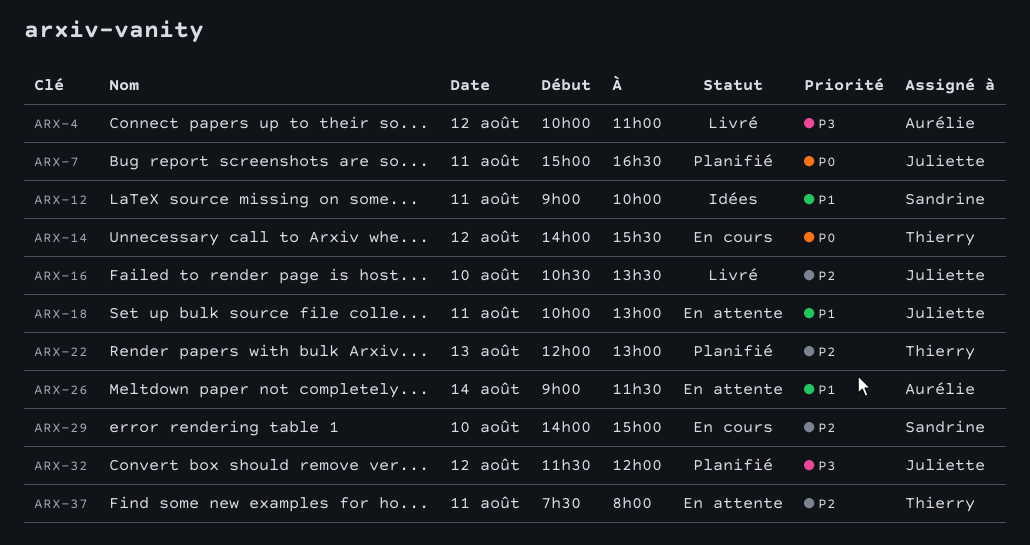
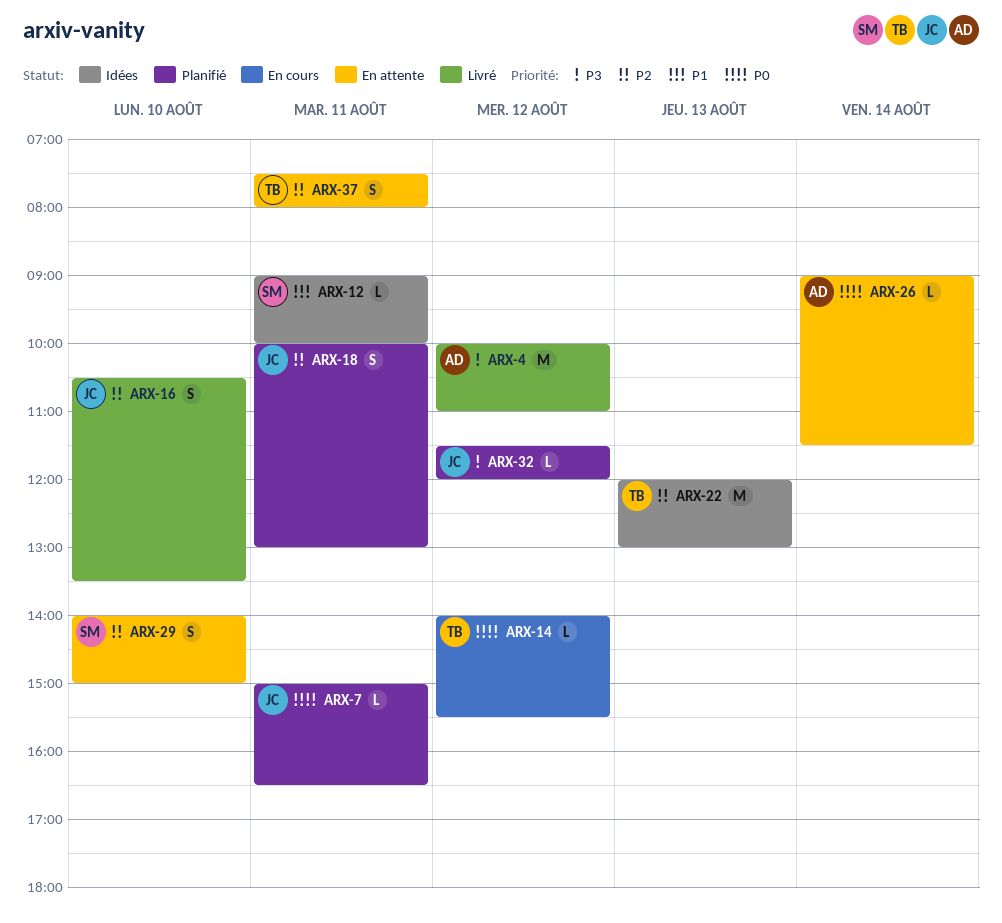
ARX-18, status: En attente -> Planifié
ARX-18, priority: P1 -> P2
ARX-22, status: Planifié -> Idées
ARX-26, priority: P1 -> P0
ARX-29, status: En cours -> En attente

